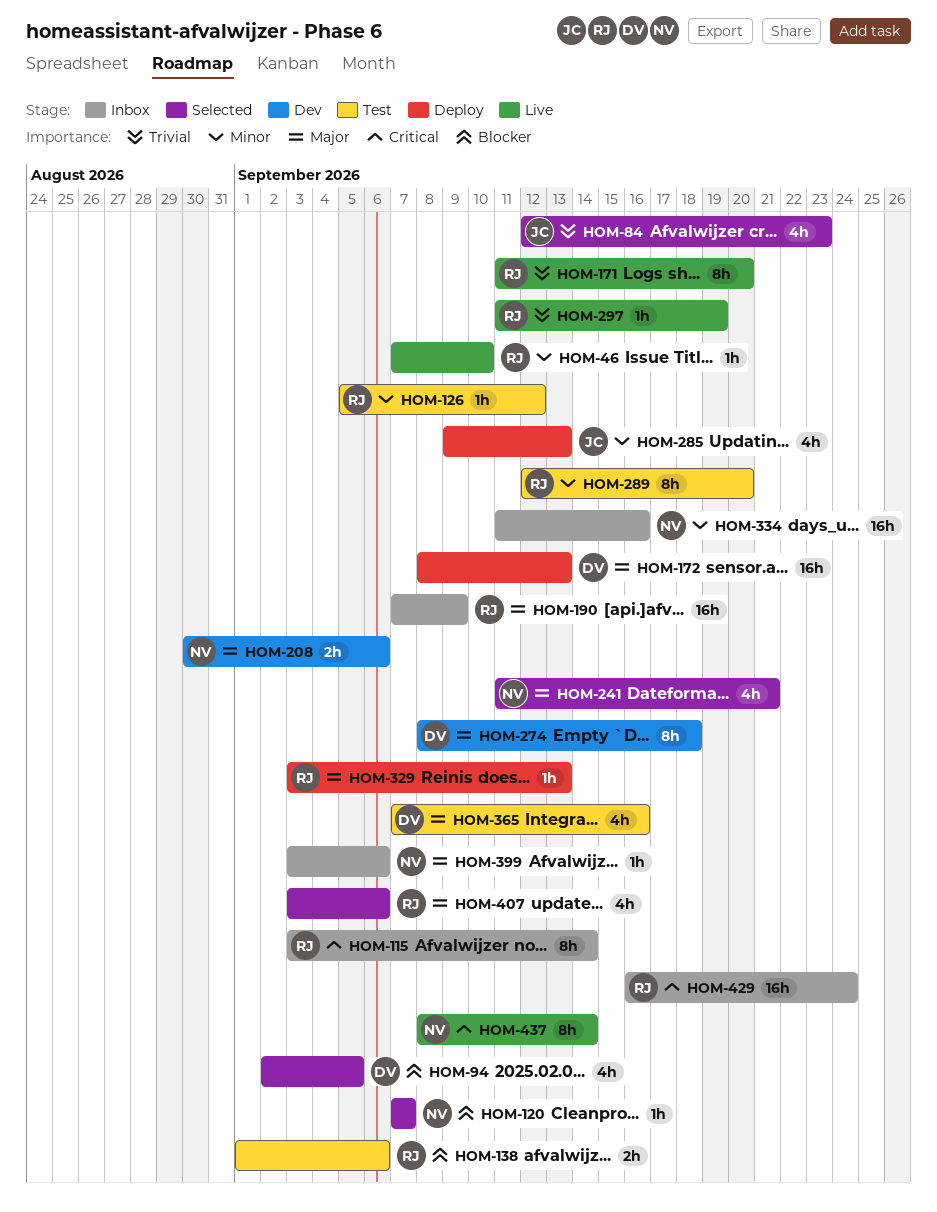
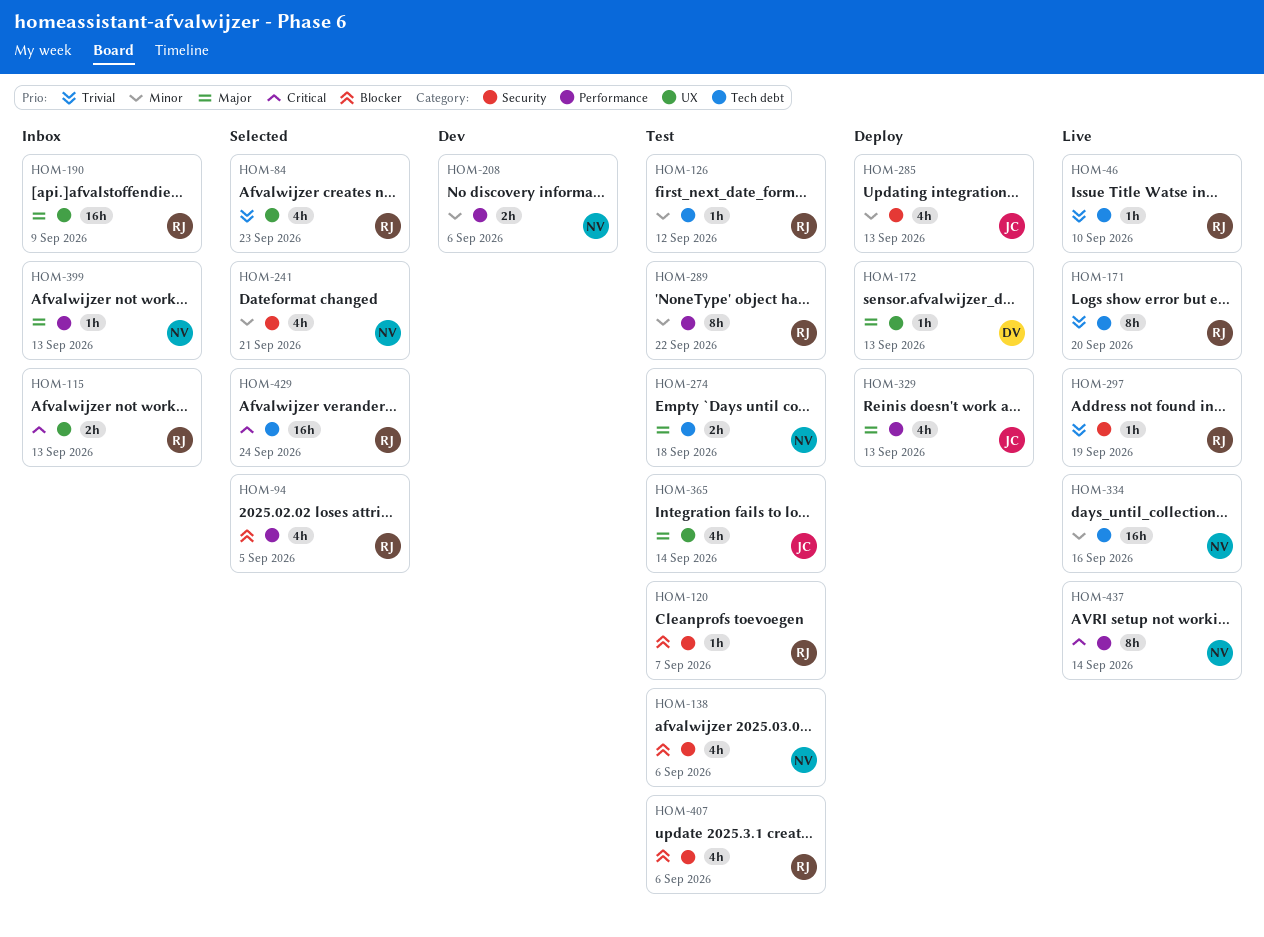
HOM-46, priority: Minor -> Trivial
HOM-84, owner: JC -> RJ
HOM-94, owner: DV -> RJ
HOM-115, estimate: 8h -> 2h
HOM-115, due: Sep 14 -> Sep 13
HOM-120, status: Selected -> Test
HOM-120, owner: NV -> RJ
HOM-138, owner: RJ -> NV
HOM-138, estimate: 2h -> 4h
HOM-172, estimate: 16h -> 1h
HOM-208, priority: Major -> Minor
HOM-241, priority: Major -> Minor
HOM-274, status: Dev -> Test
HOM-274, owner: DV -> NV
HOM-274, estimate: 8h -> 2h
HOM-289, due: Sep 20 -> Sep 22
HOM-329, owner: RJ -> JC
HOM-329, estimate: 1h -> 4h
HOM-334, status: Inbox -> Live
HOM-365, owner: DV -> JC
HOM-365, due: Sep 16 -> Sep 14
HOM-399, due: Sep 6 -> Sep 13
HOM-407, status: Selected -> Test
HOM-407, priority: Major -> Blocker
HOM-429, status: Inbox -> Selected

